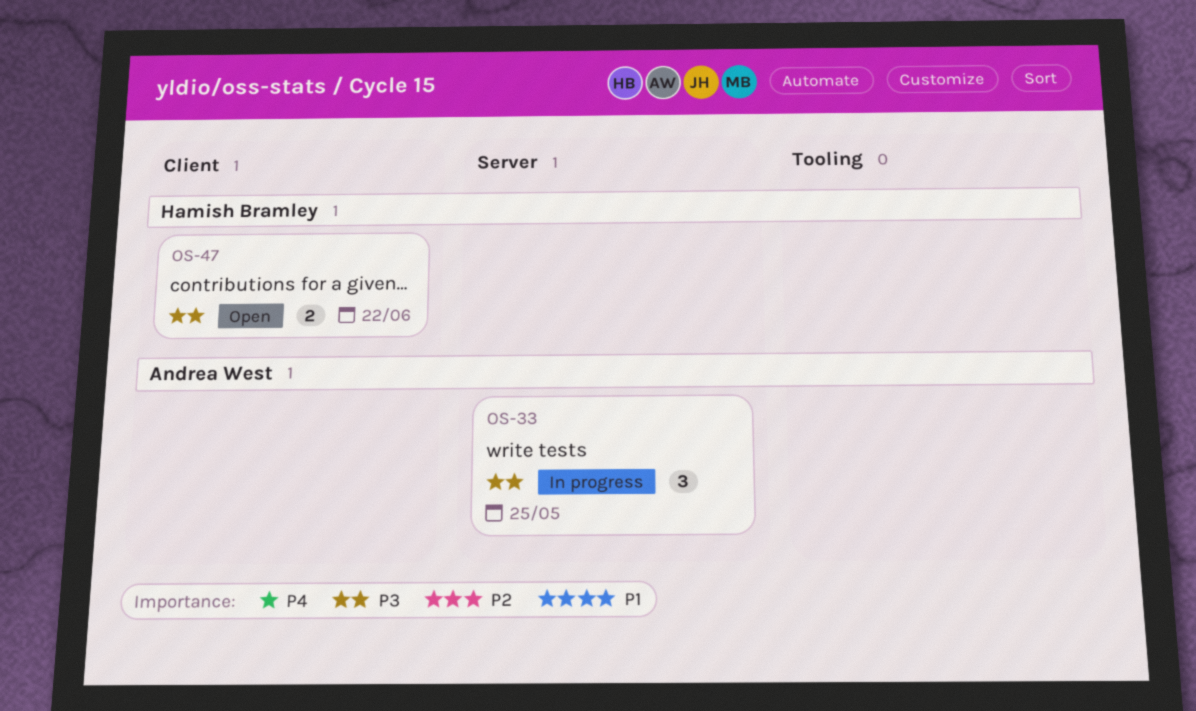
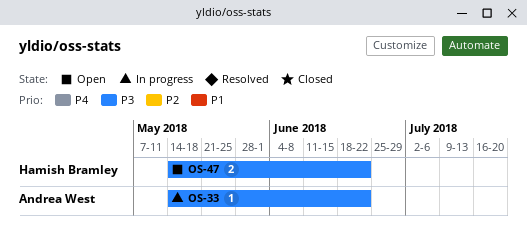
OS-33, estimate: 3 -> 1
OS-33, due: May 25 -> Jun 22

